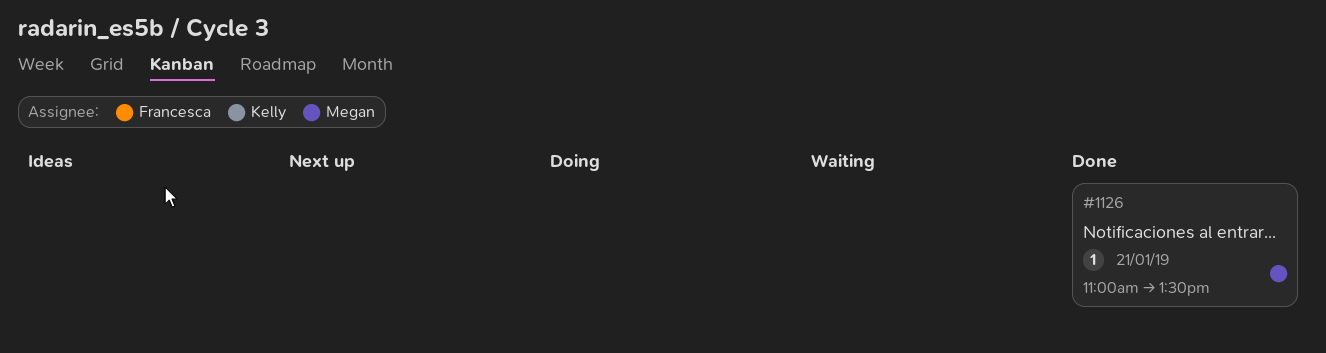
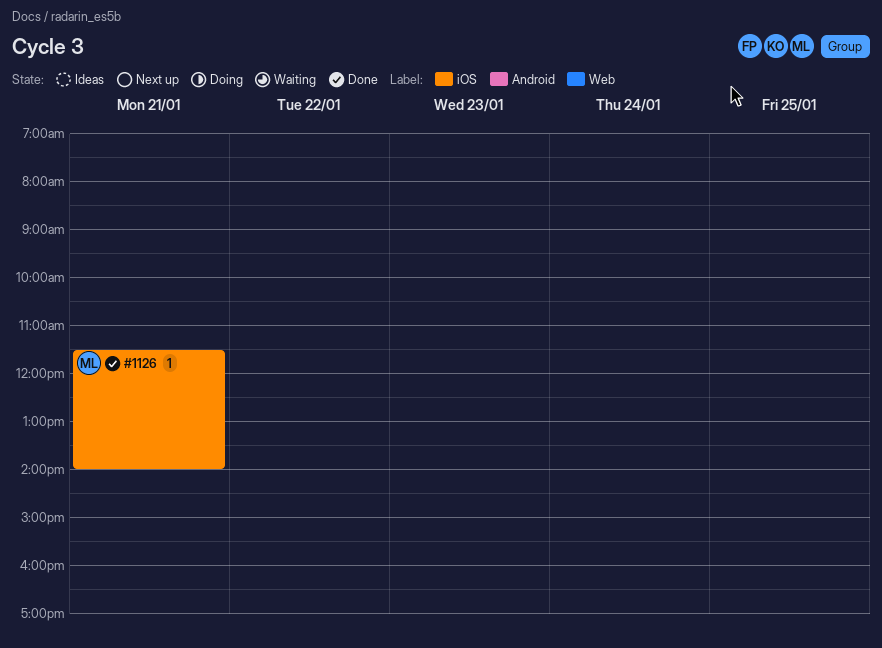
#1126, begins: 11:00 -> 11:30
#1126, ends: 13:30 -> 14:00

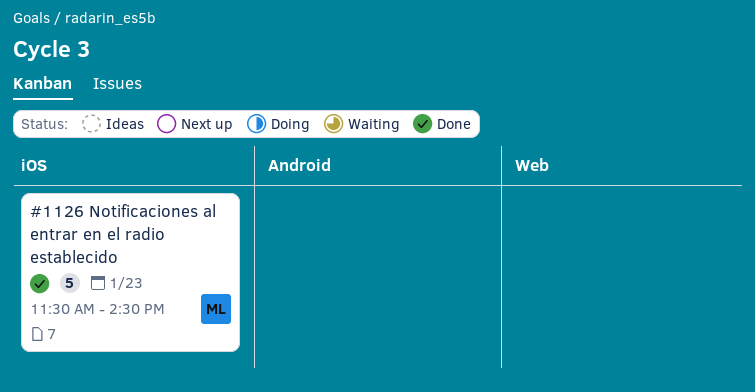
#1126, estimate: 1 -> 5
#1126, day: Jan 21 -> Jan 23
#1126, ends: 14:00 -> 14:30

